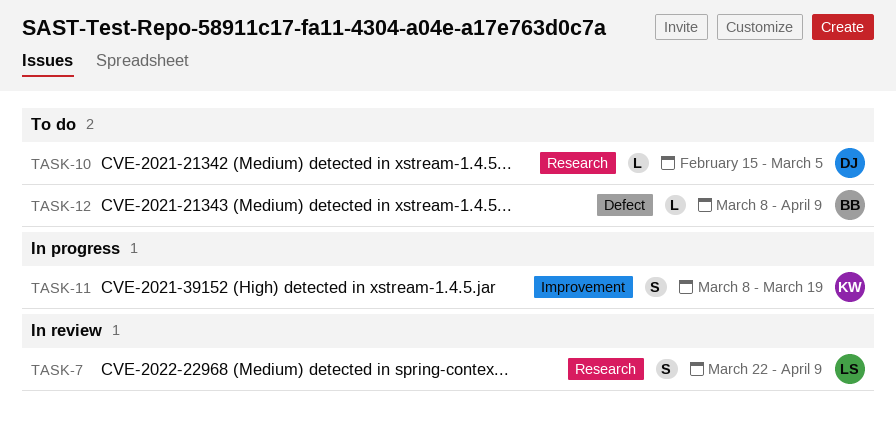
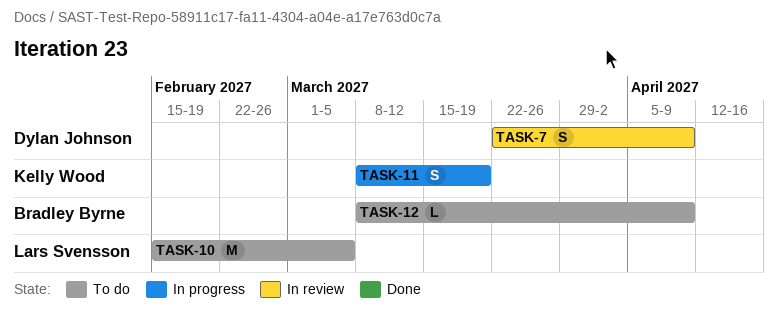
TASK-7, owner: Lars Svensson -> Dylan Johnson
TASK-10, owner: Dylan Johnson -> Lars Svensson
TASK-10, estimate: L -> M

